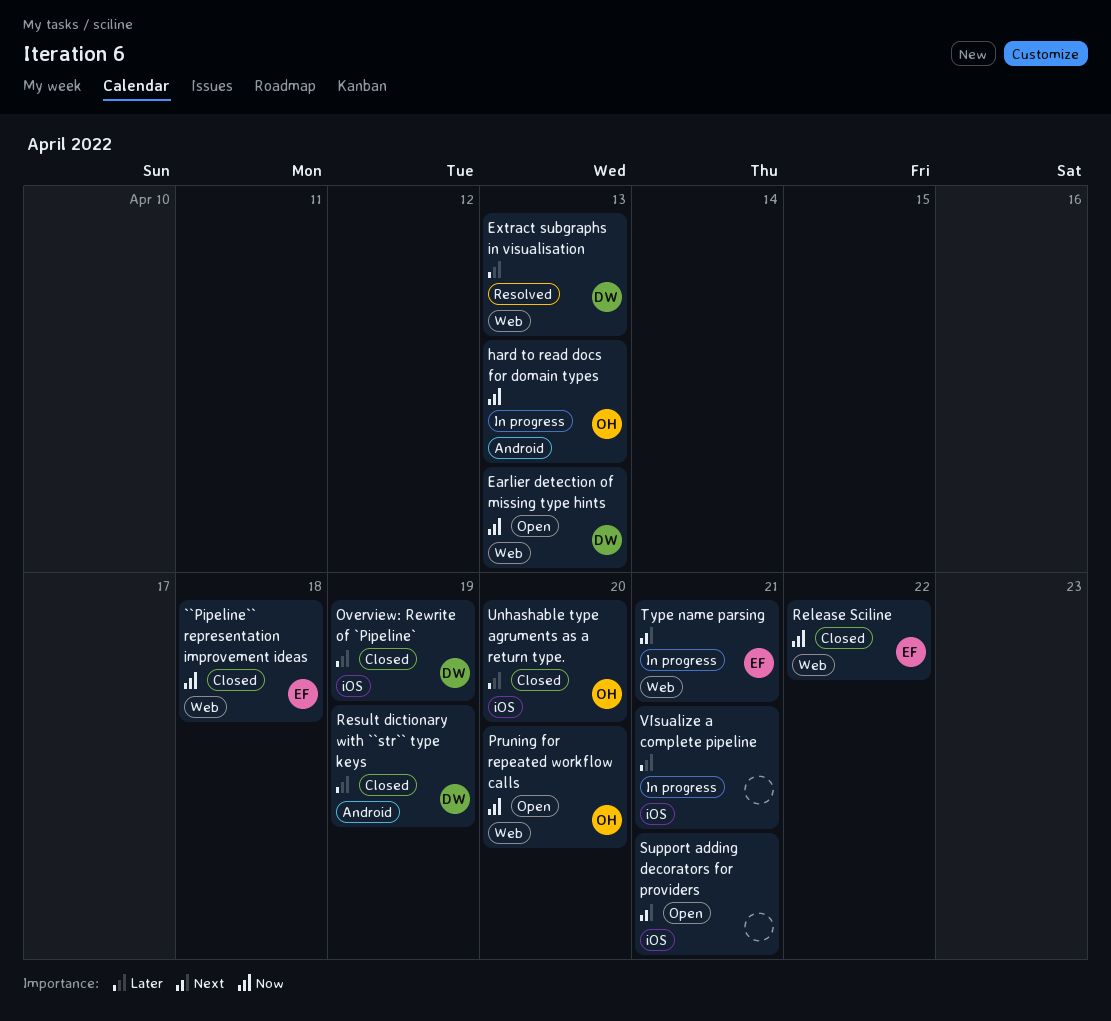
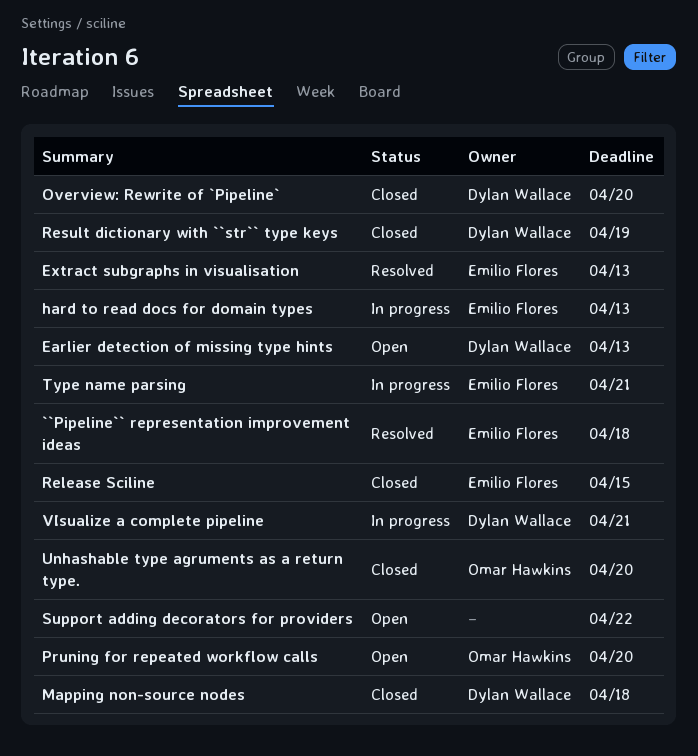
``Pipeline`` representation improvement ideas, status: Closed -> Resolved
Extract subgraphs in visualisation, owner: Dylan Wallace -> Emilio Flores
hard to read docs for domain types, owner: Omar Hawkins -> Emilio Flores
Mapping non-source nodes: none -> present
Overview: Rewrite of `Pipeline`, due: Apr 19 -> Apr 20
Release Sciline, due: Apr 22 -> Apr 15
Support adding decorators for providers, due: Apr 21 -> Apr 22
VIsualize a complete pipeline, owner: none -> Dylan Wallace

